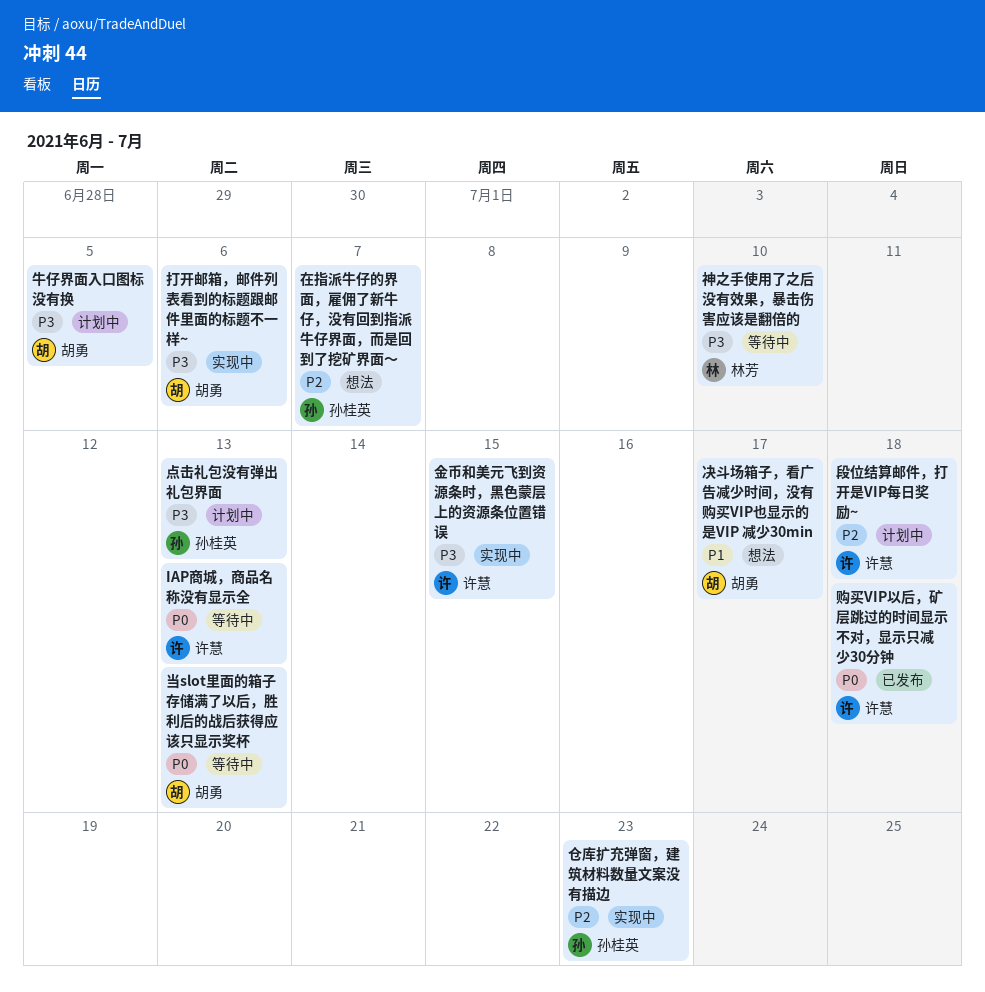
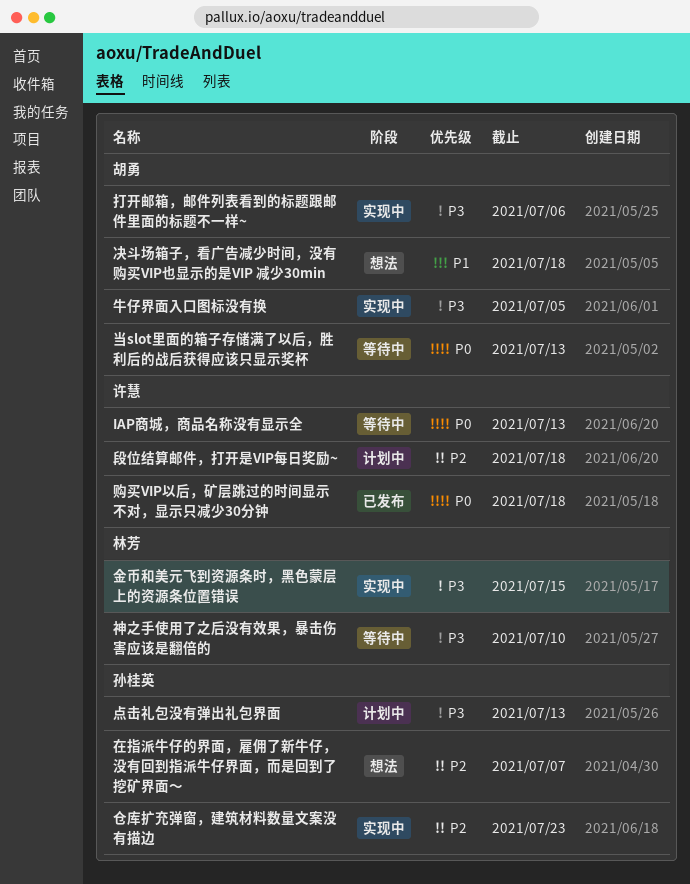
决斗场箱子，看广告减少时间，没有购买VIP也显示的是VIP 减少30min, due: Jul 17 -> Jul 18
牛仔界面入口图标没有换, status: 计划中 -> 实现中
金币和美元飞到资源条时，黑色蒙层上的资源条位置错误, owner: 许慧 -> 林芳

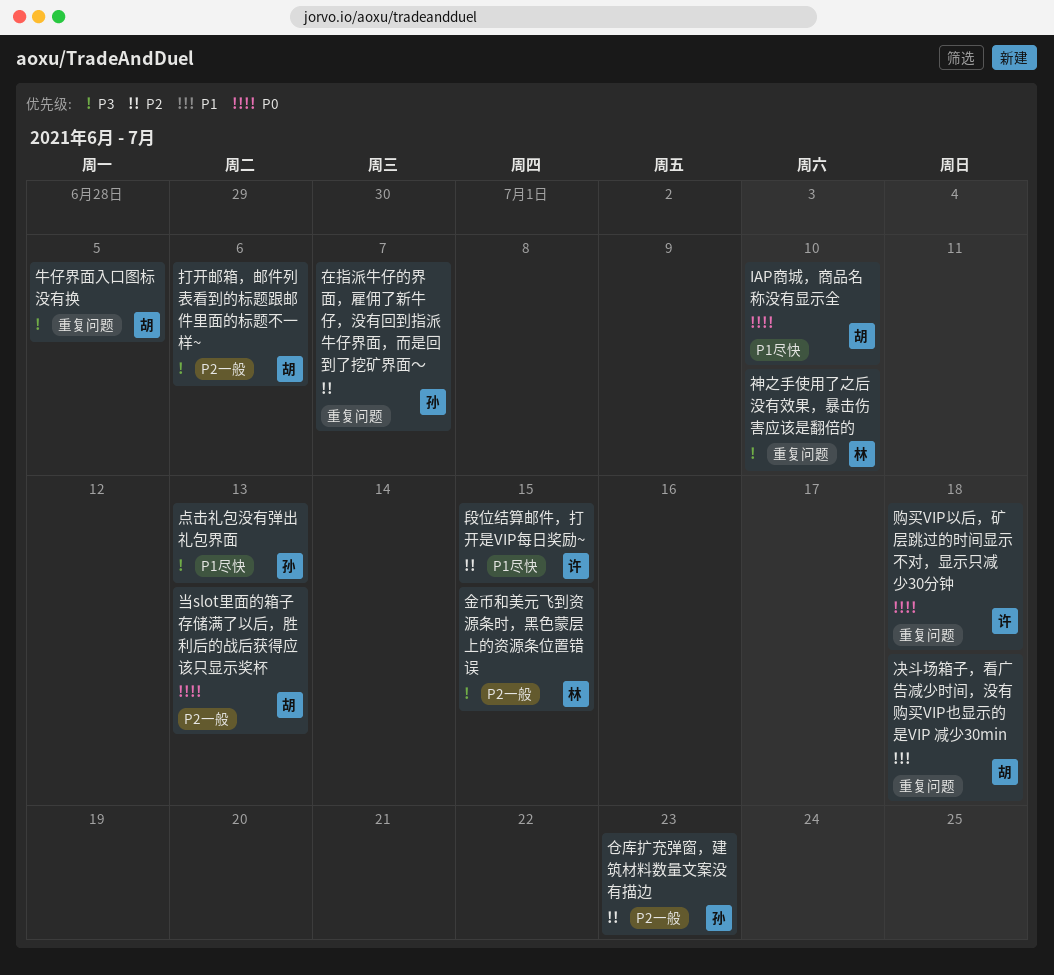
IAP商城，商品名称没有显示全, owner: 许慧 -> 胡勇
IAP商城，商品名称没有显示全, due: Jul 13 -> Jul 10
段位结算邮件，打开是VIP每日奖励~, due: Jul 18 -> Jul 15

